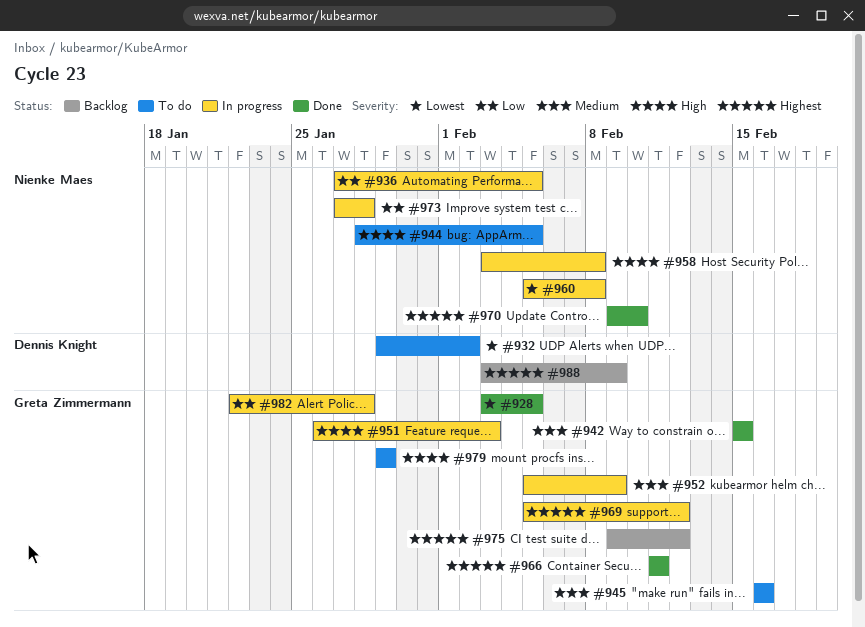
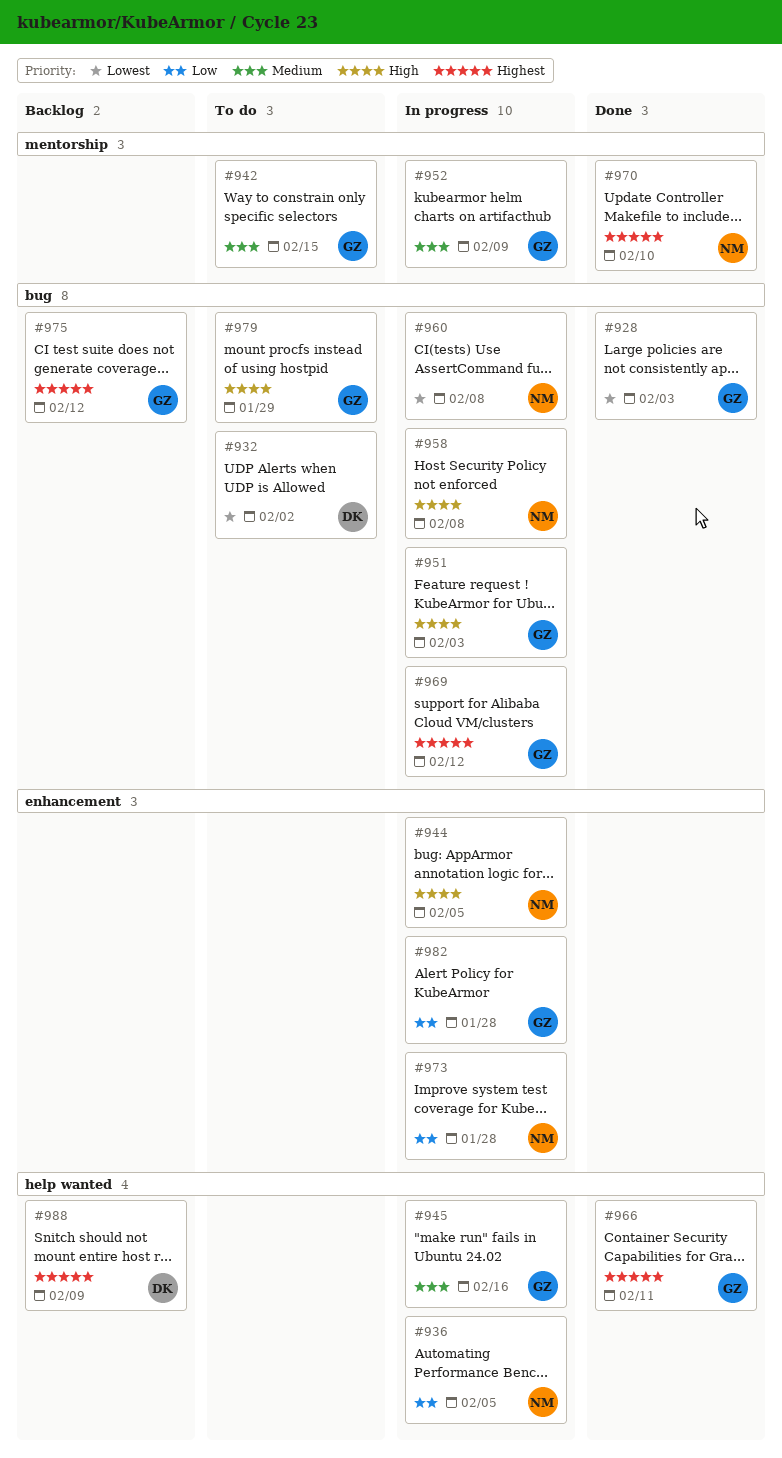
#928, due: Feb 5 -> Feb 3
#942, status: Done -> To do
#944, status: To do -> In progress
#945, status: To do -> In progress

